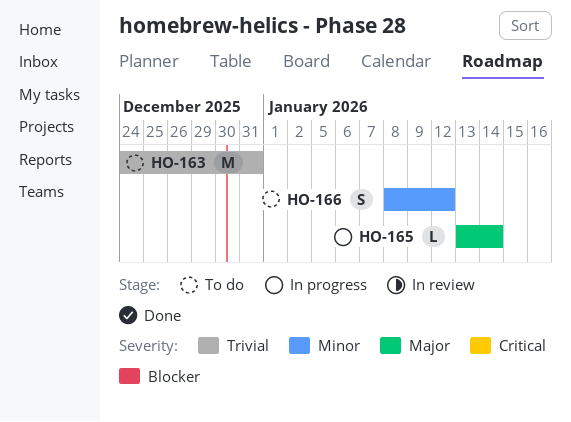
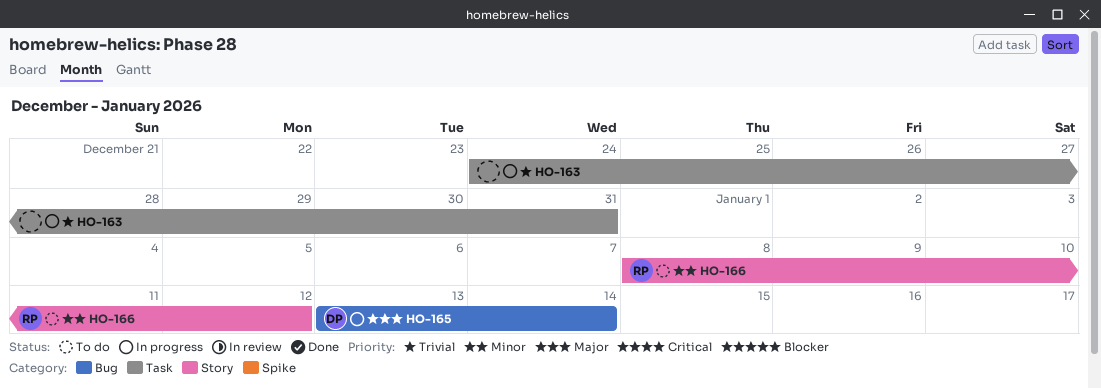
HO-163, status: To do -> In progress

